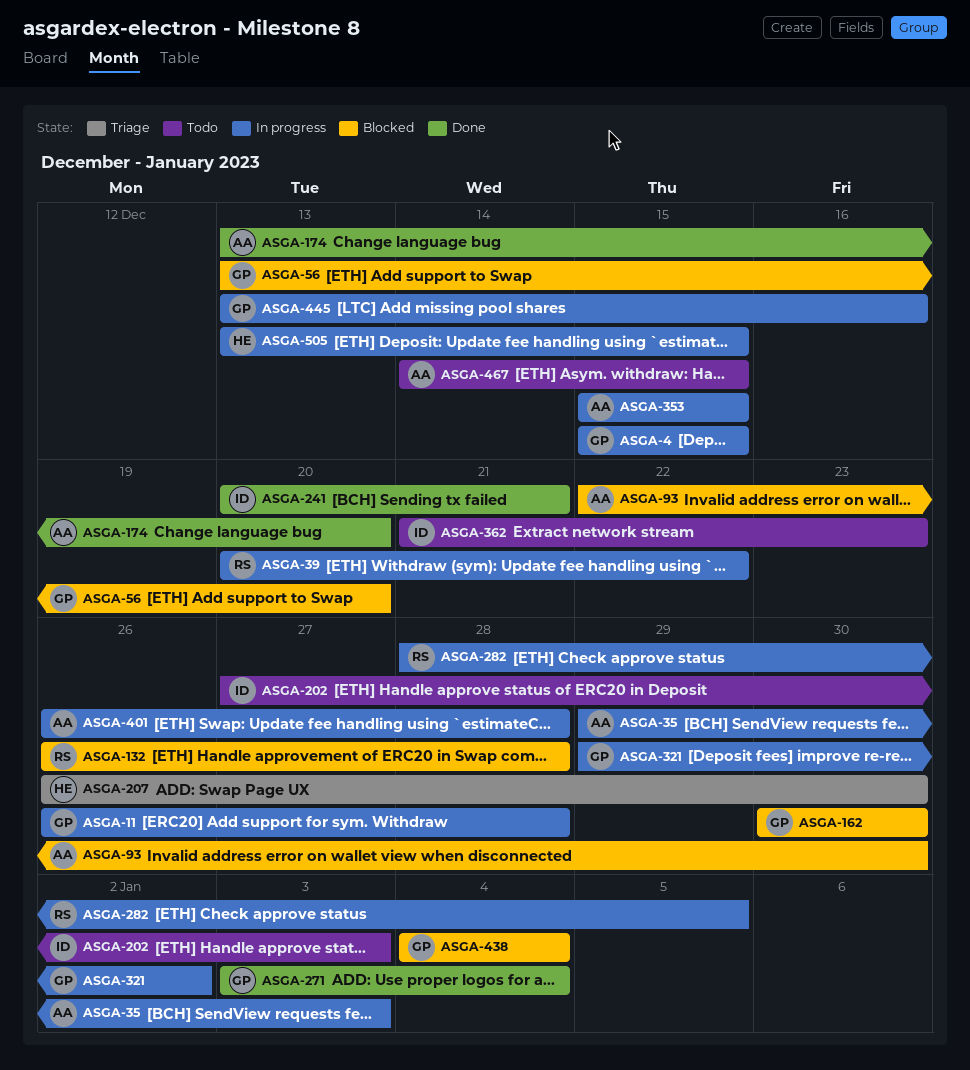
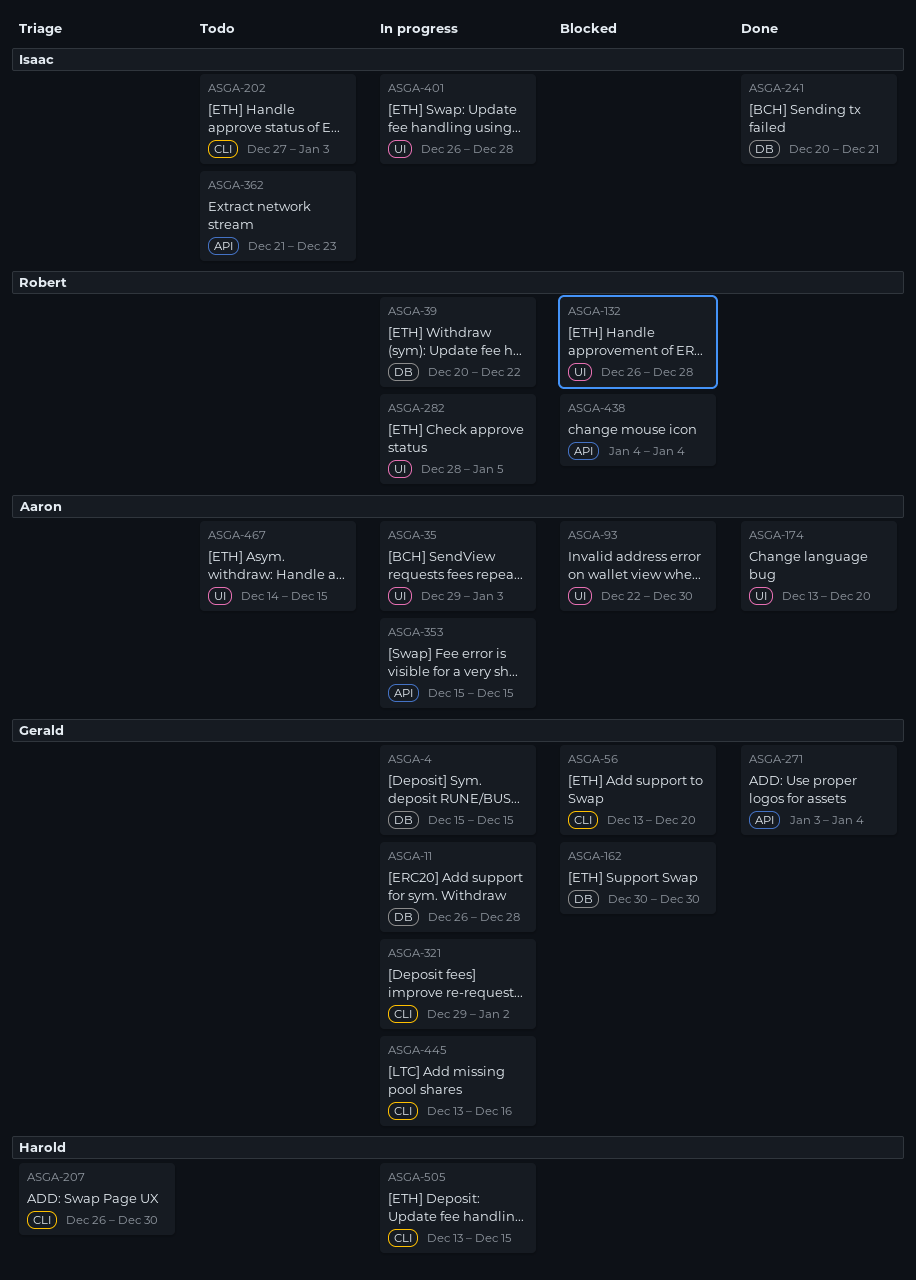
ASGA-401, owner: Aaron -> Isaac
ASGA-438, owner: Gerald -> Robert

